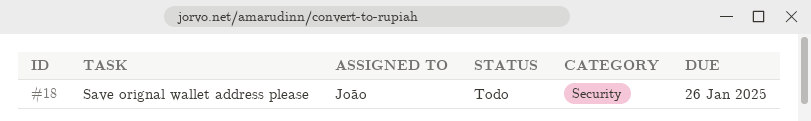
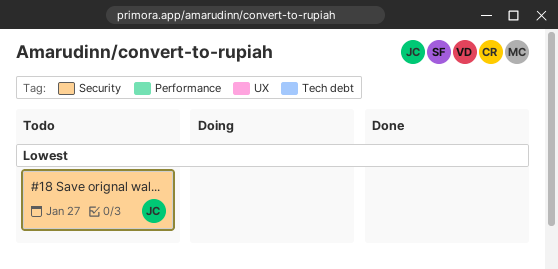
#18, due: Jan 26 -> Jan 27

